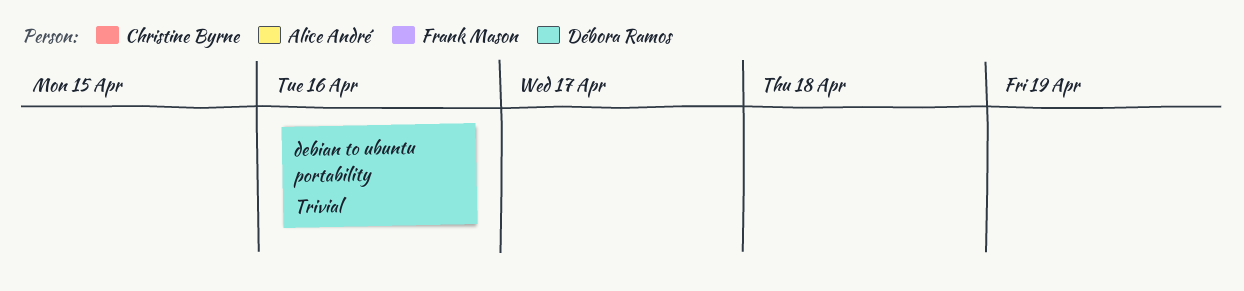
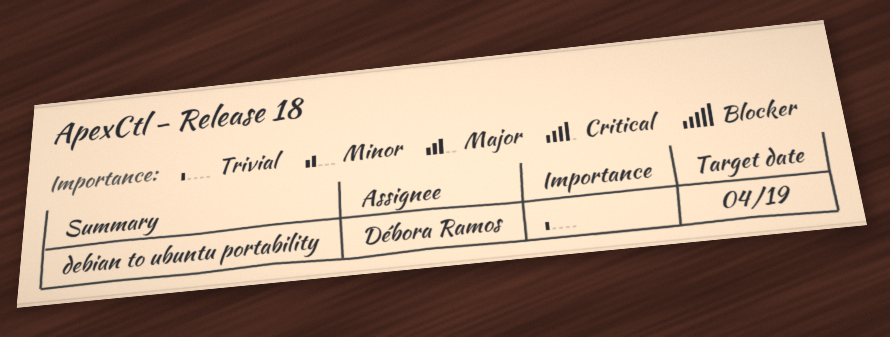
debian to ubuntu portability, due: Apr 16 -> Apr 19

